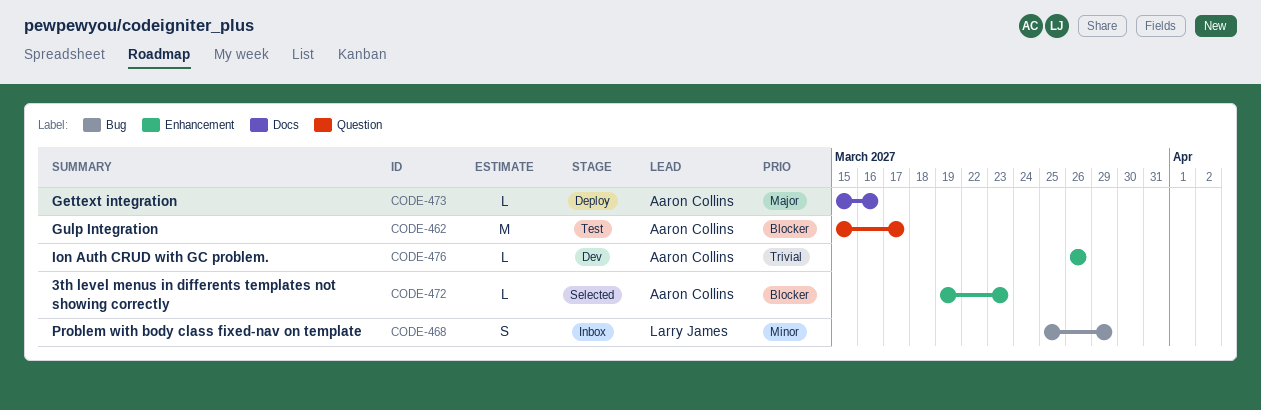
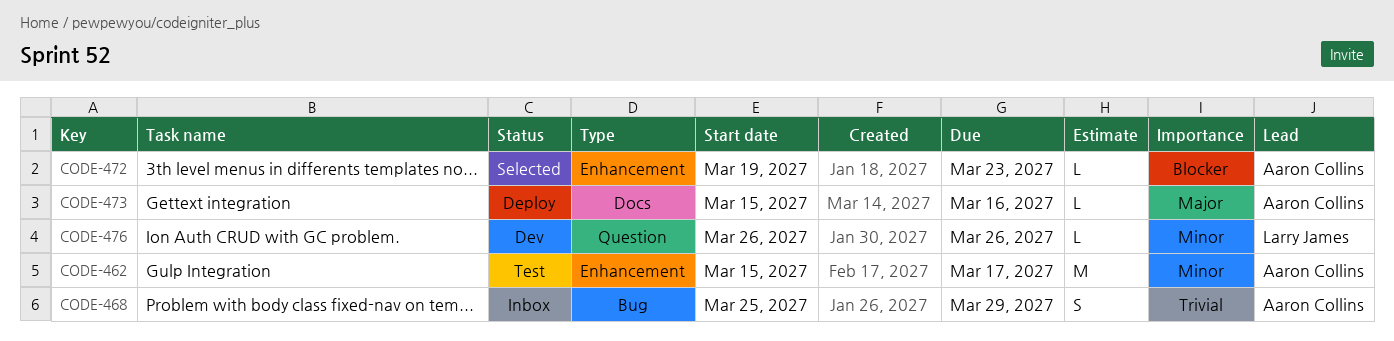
CODE-462, priority: Blocker -> Minor
CODE-462, label: Question -> Enhancement
CODE-468, owner: Larry James -> Aaron Collins
CODE-468, priority: Minor -> Trivial
CODE-476, owner: Aaron Collins -> Larry James
CODE-476, priority: Trivial -> Minor
CODE-476, label: Enhancement -> Question

